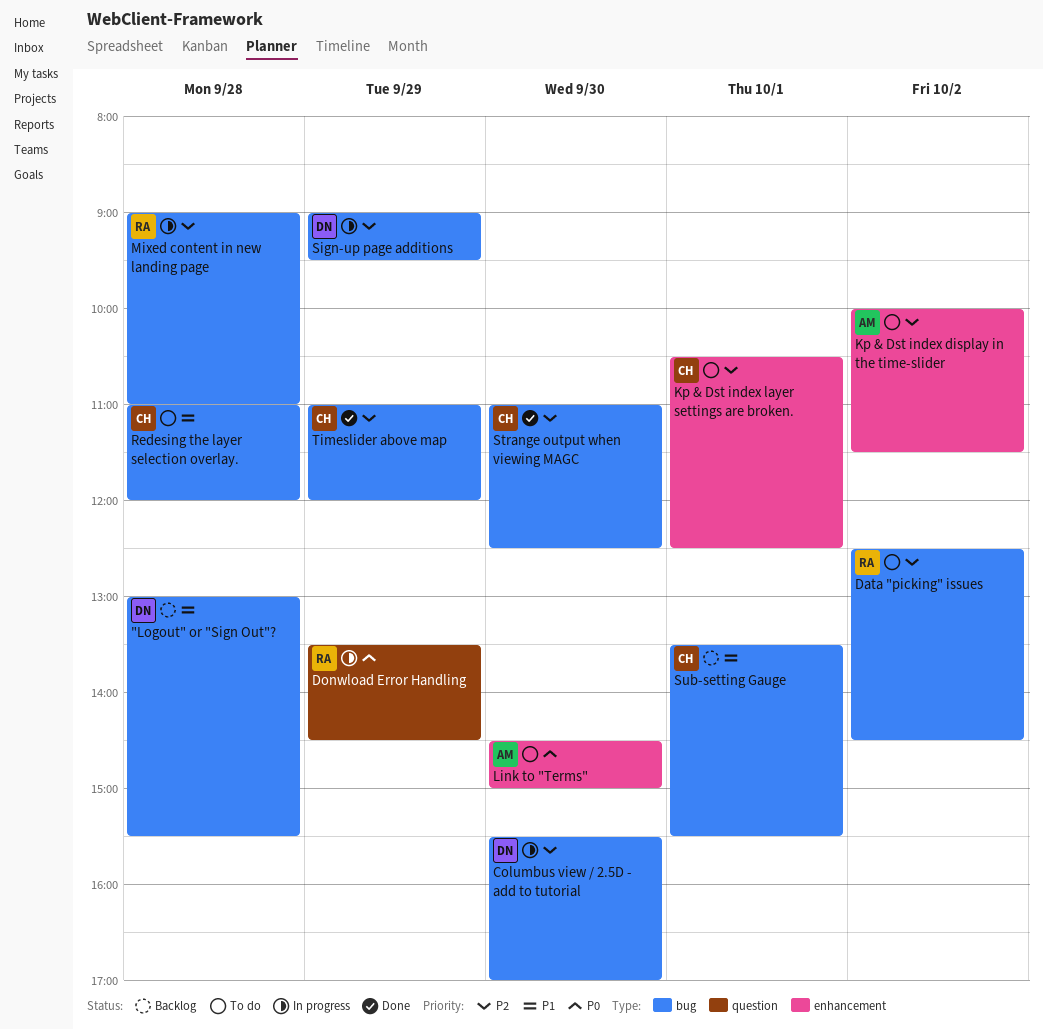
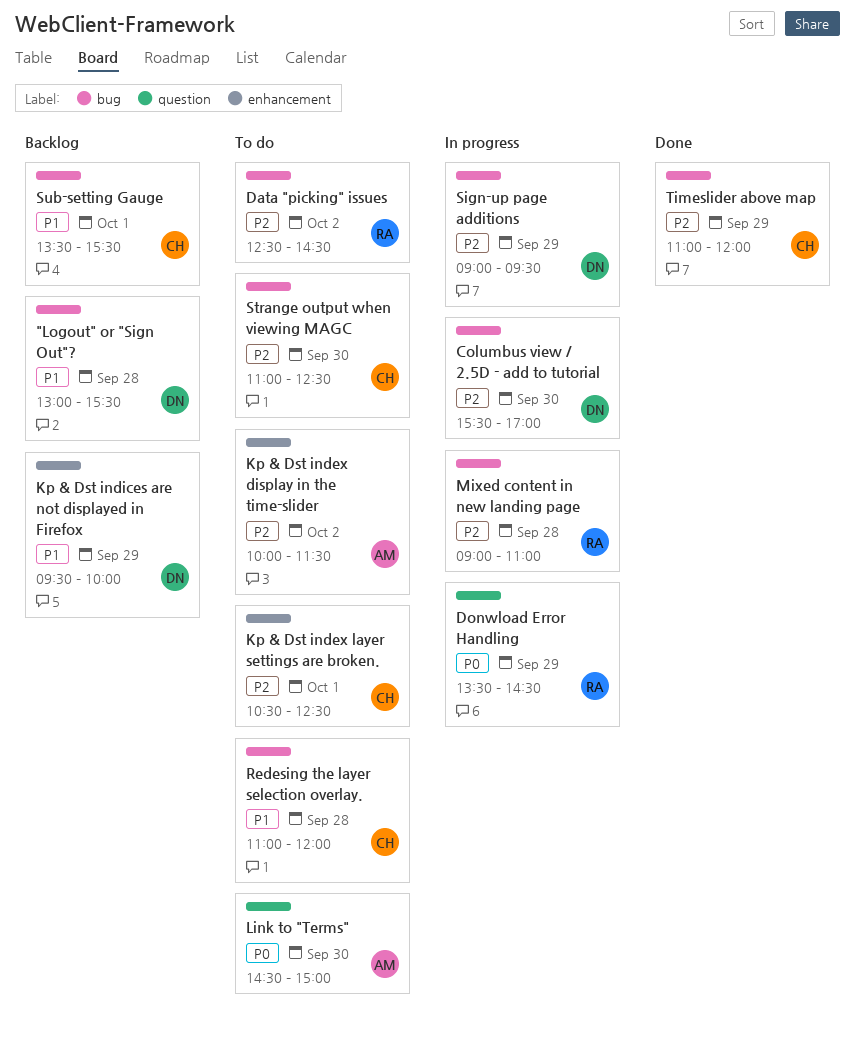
Kp & Dst indices are not displayed in Firefox: none -> present
Link to "Terms", label: enhancement -> question
Strange output when viewing MAGC, status: Done -> To do

